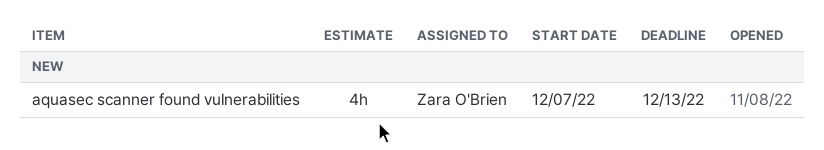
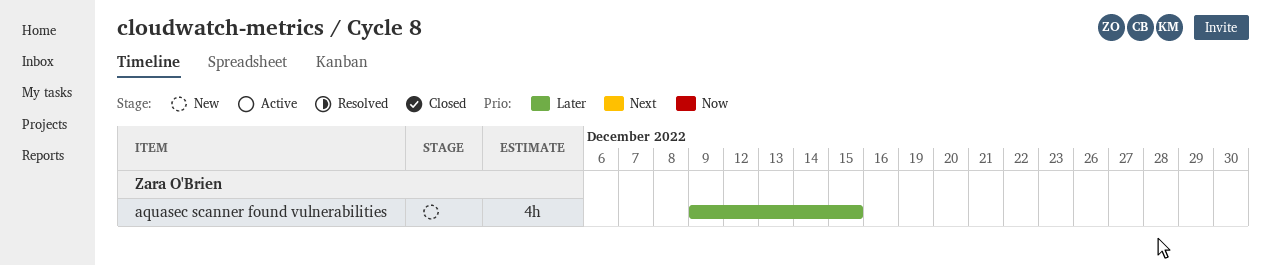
aquasec scanner found vulnerabilities, start: Dec 7 -> Dec 9
aquasec scanner found vulnerabilities, due: Dec 13 -> Dec 15

